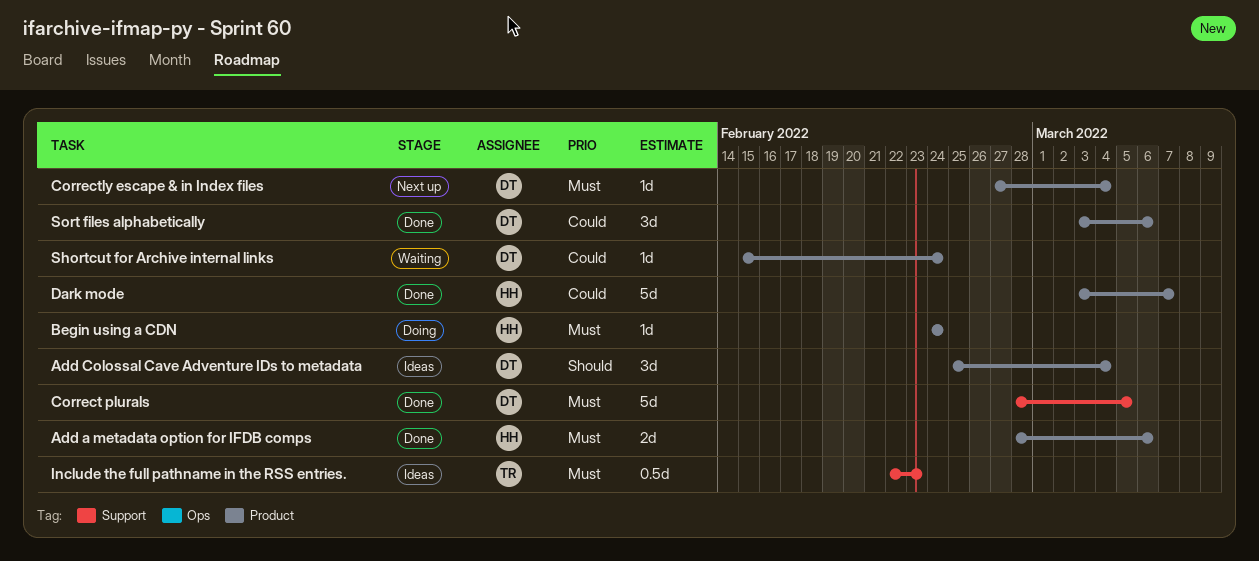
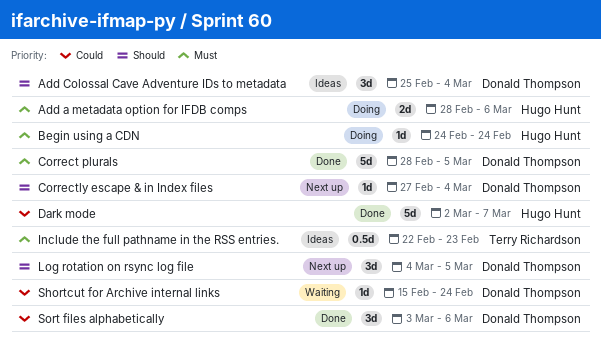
Add a metadata option for IFDB comps, status: Done -> Doing
Correctly escape & in Index files, priority: Must -> Should
Dark mode, start: Mar 3 -> Mar 2
Log rotation on rsync log file: none -> present

